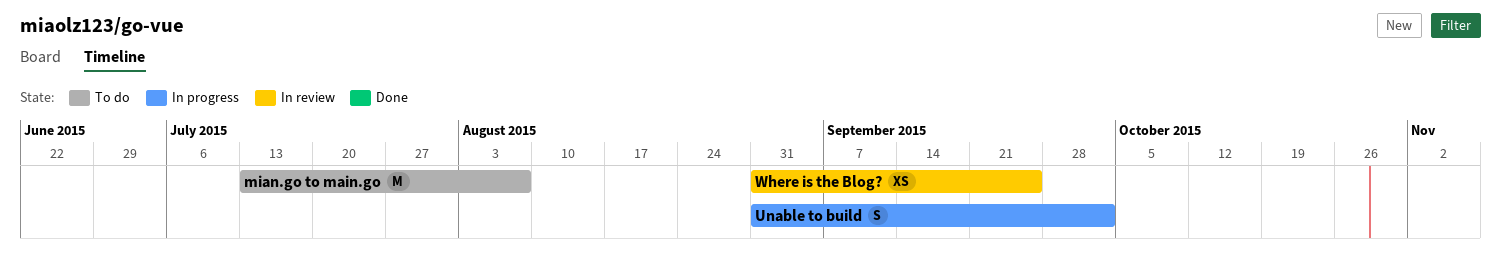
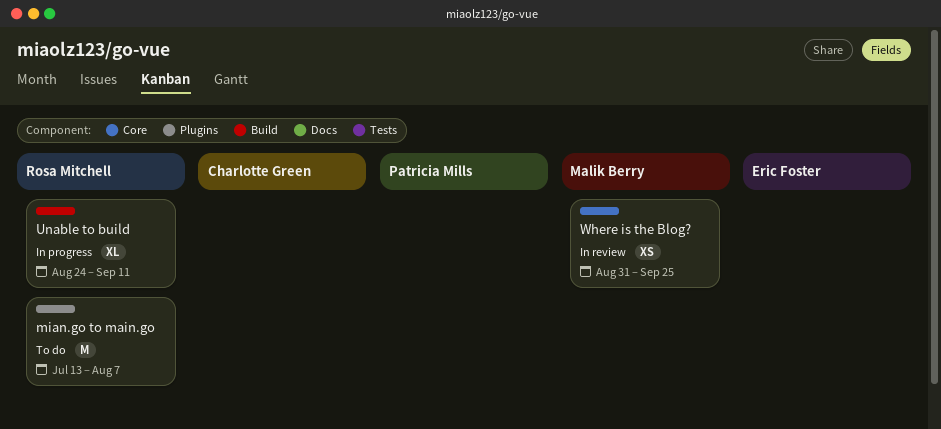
Unable to build, estimate: S -> XL
Unable to build, start: Aug 31 -> Aug 24
Unable to build, due: Oct 2 -> Sep 11

